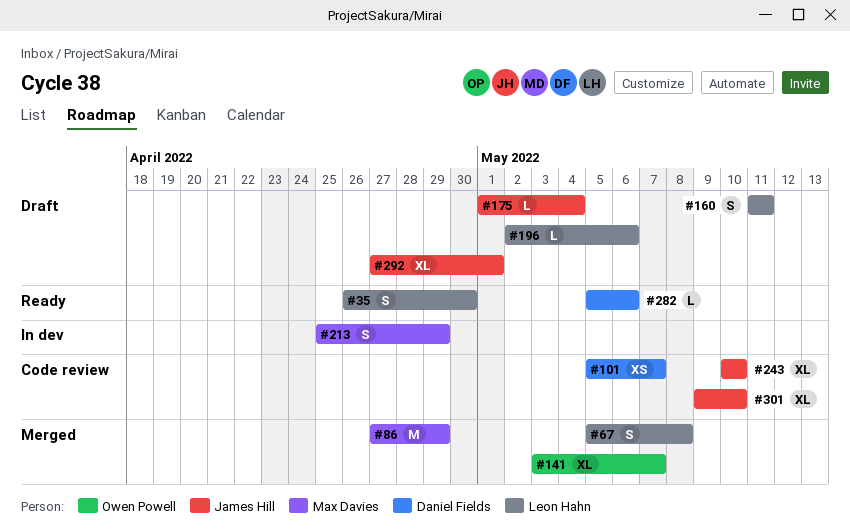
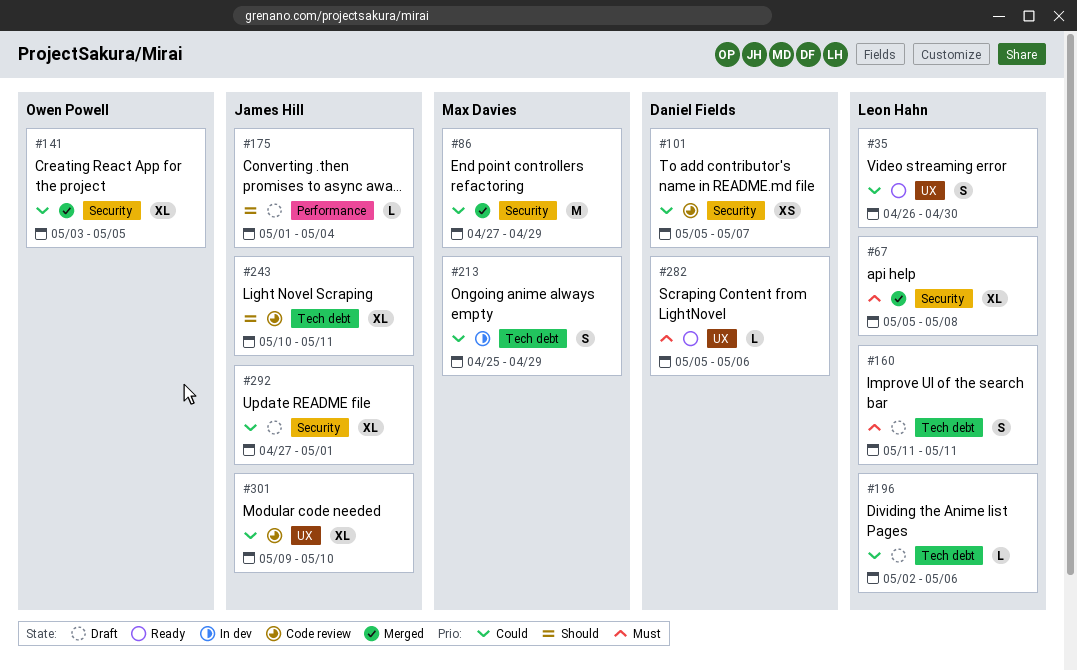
#67, estimate: S -> XL
#141, due: May 7 -> May 5
#243, due: May 10 -> May 11

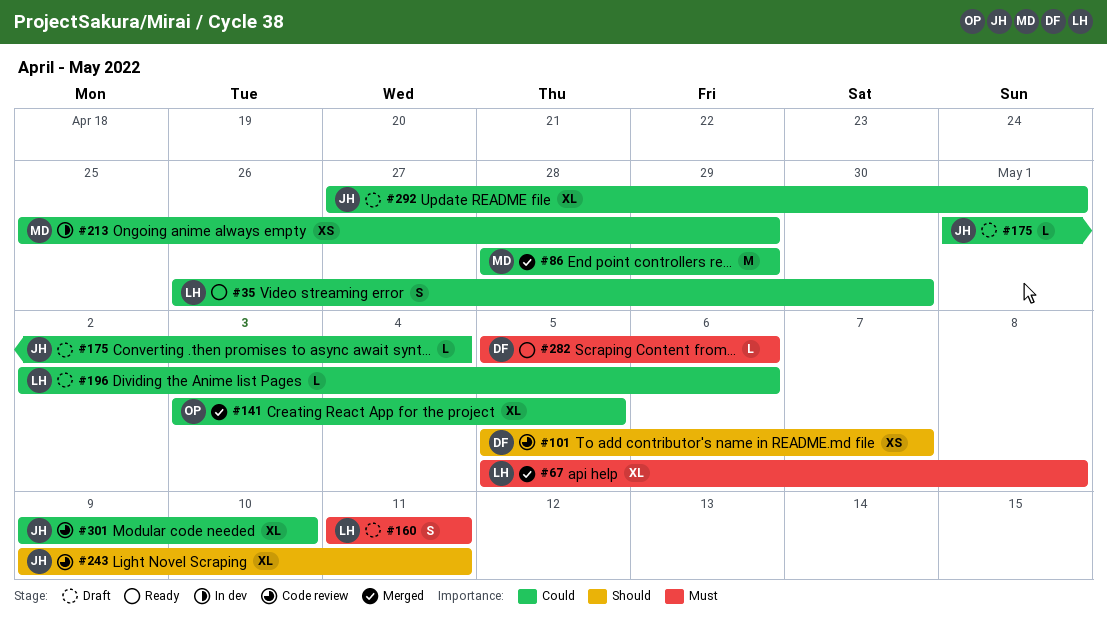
#86, start: Apr 27 -> Apr 28
#101, priority: Could -> Should
#175, priority: Should -> Could
#213, estimate: S -> XS
#243, start: May 10 -> May 9

